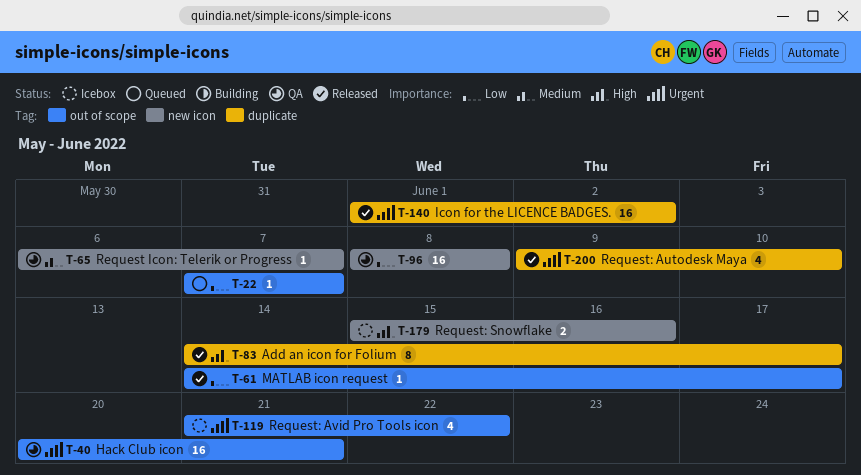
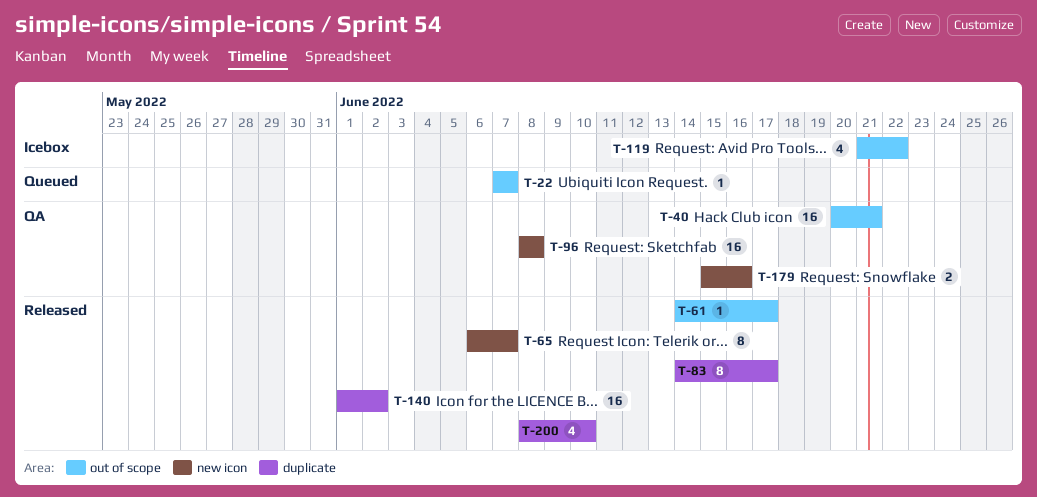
T-65, status: QA -> Released
T-65, estimate: 1 -> 8
T-179, status: Icebox -> QA
T-200, start: Jun 9 -> Jun 8

